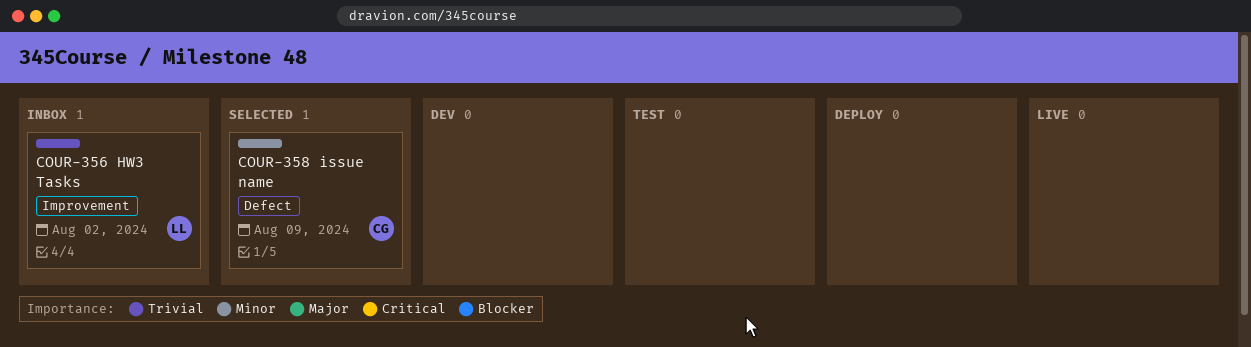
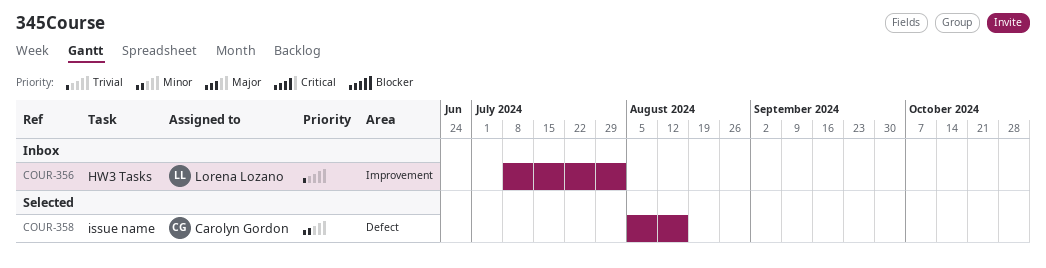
COUR-358, due: Aug 9 -> Aug 16

